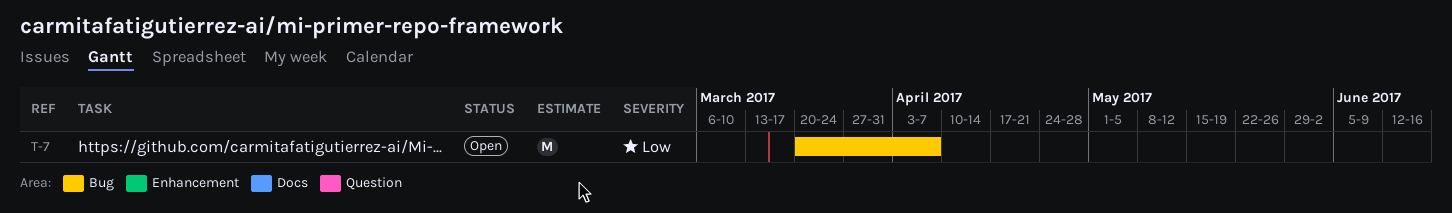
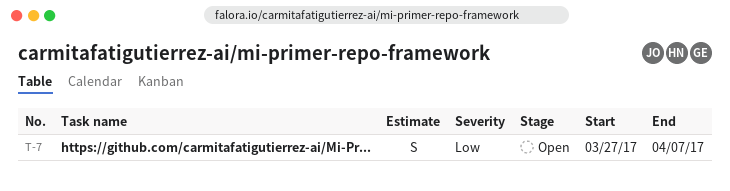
T-7, estimate: M -> S
T-7, start: Mar 20 -> Mar 27

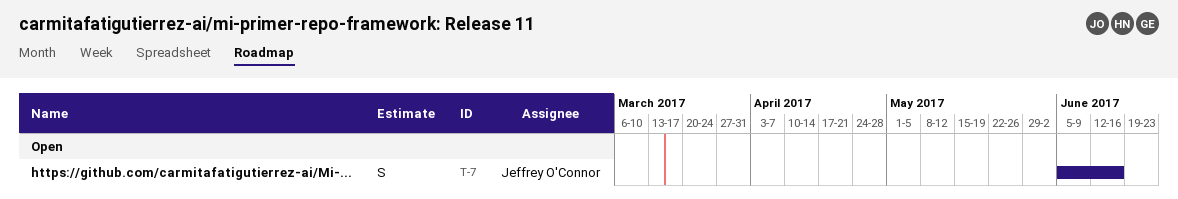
T-7, start: Mar 27 -> Jun 5
T-7, due: Apr 7 -> Jun 16

